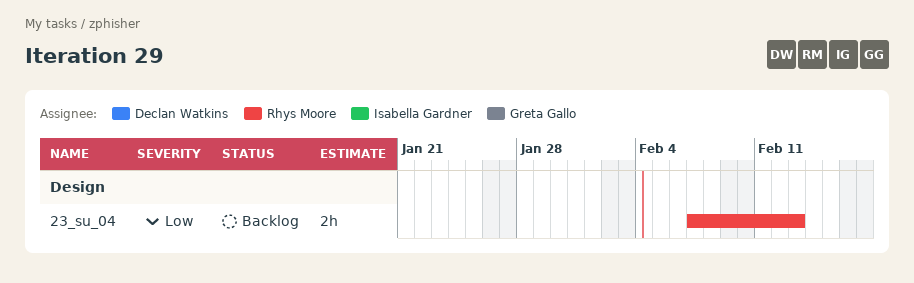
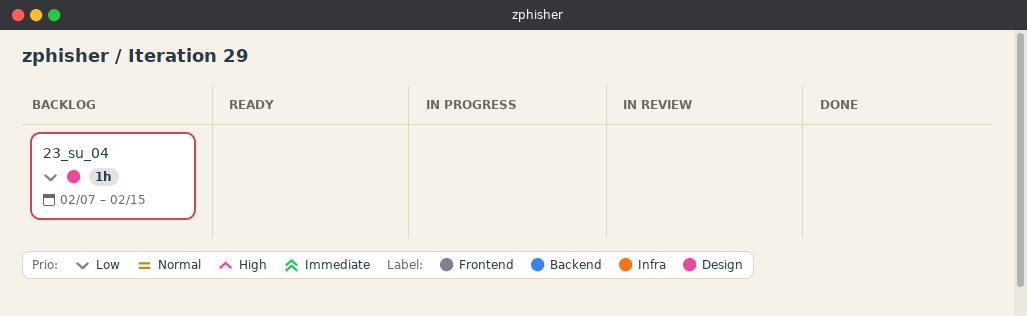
23_su_04, estimate: 2h -> 1h
23_su_04, due: Feb 13 -> Feb 15

